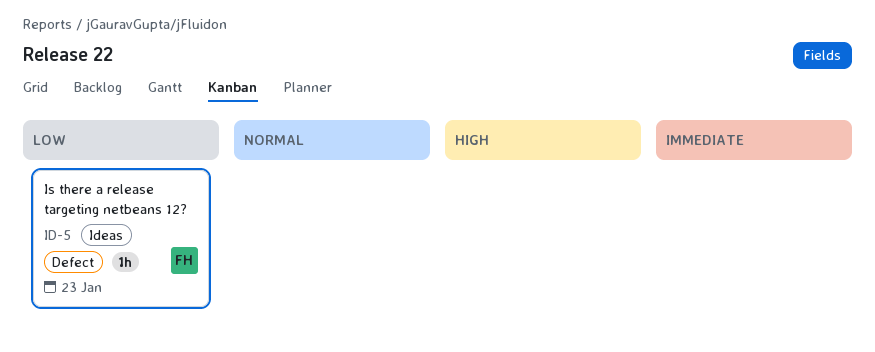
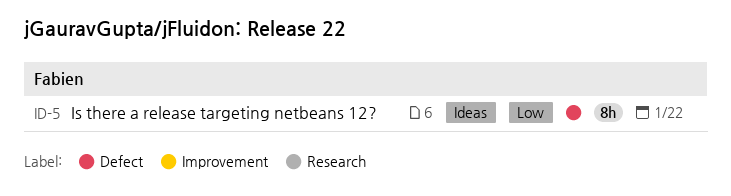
ID-5, estimate: 1h -> 8h
ID-5, due: Jan 23 -> Jan 22

